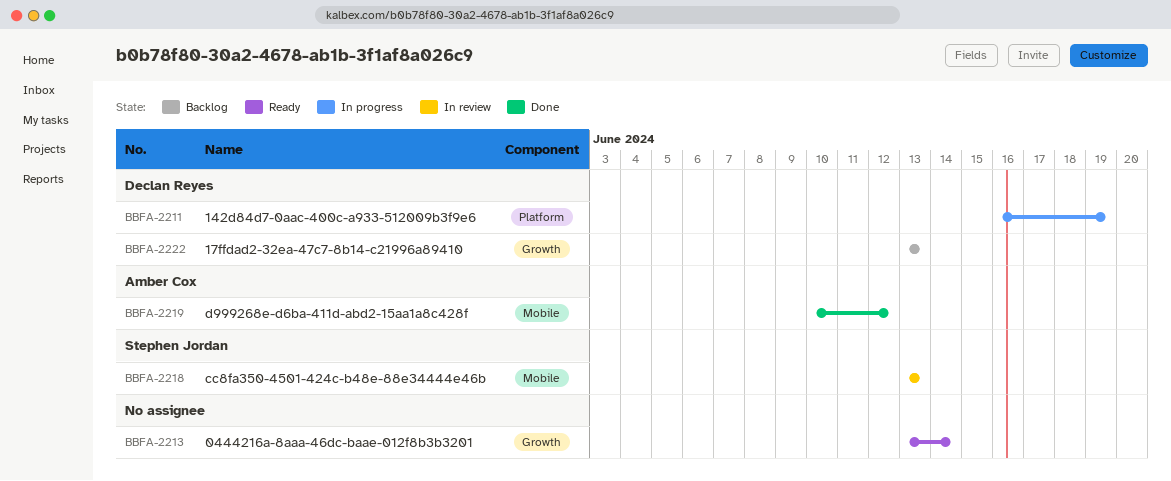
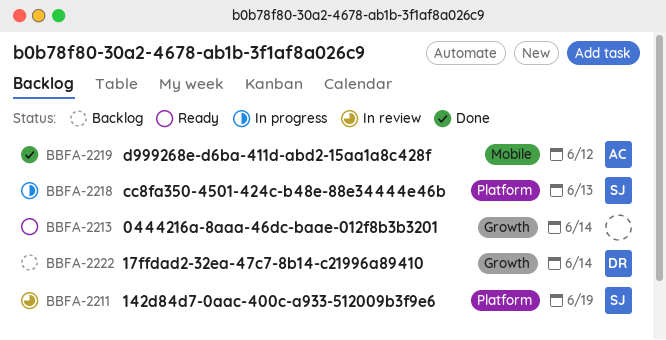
BBFA-2211, status: In progress -> In review
BBFA-2211, owner: Declan Reyes -> Stephen Jordan
BBFA-2218, status: In review -> In progress
BBFA-2218, label: Mobile -> Platform
BBFA-2222, due: Jun 13 -> Jun 14

